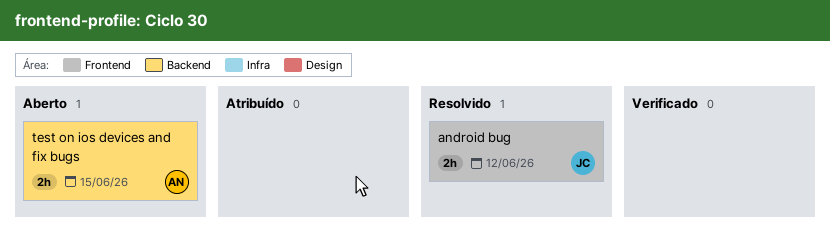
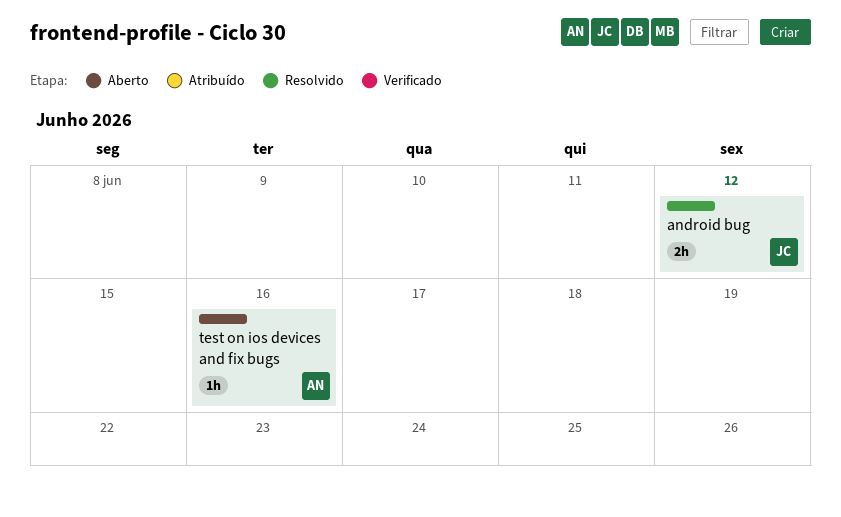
test on ios devices and fix bugs, estimate: 2h -> 1h
test on ios devices and fix bugs, due: Jun 15 -> Jun 16

